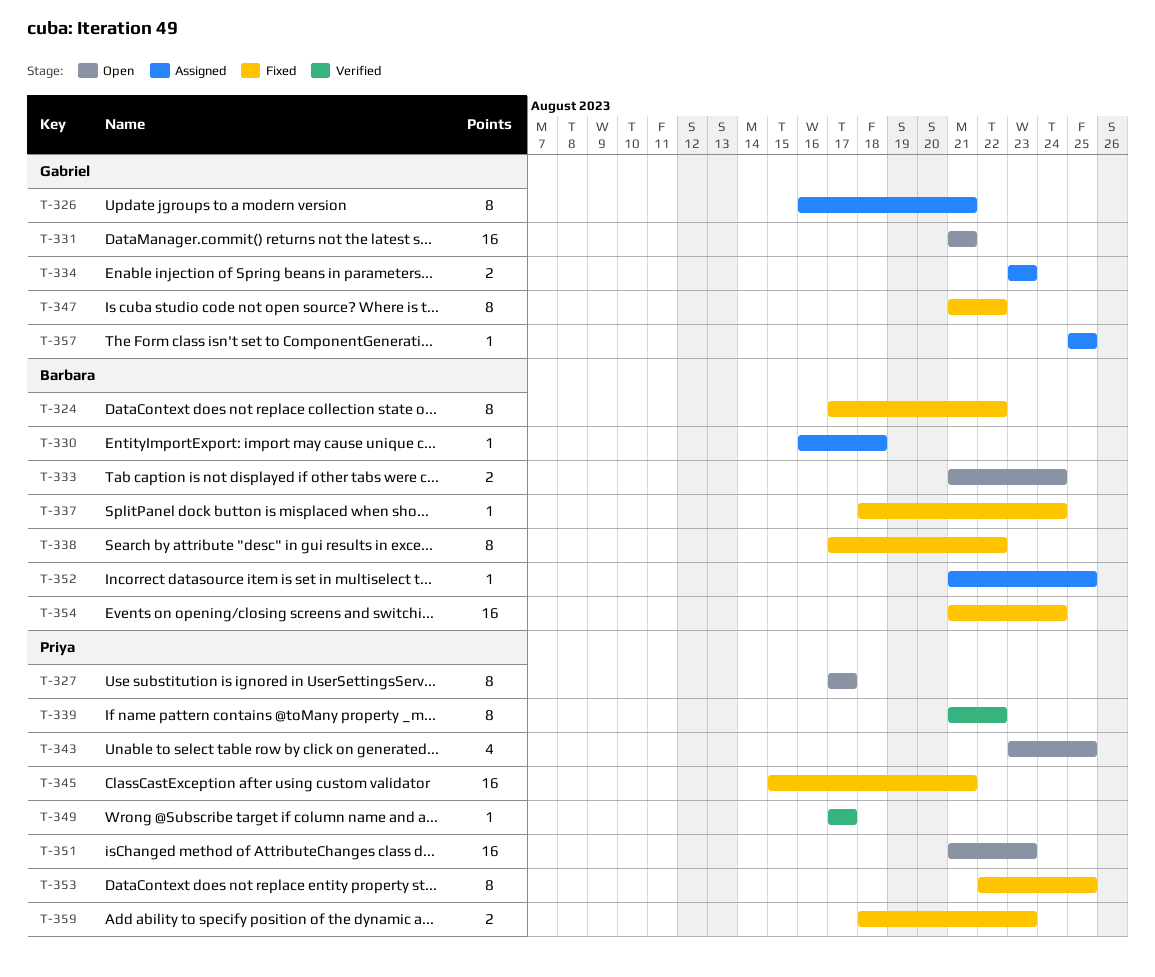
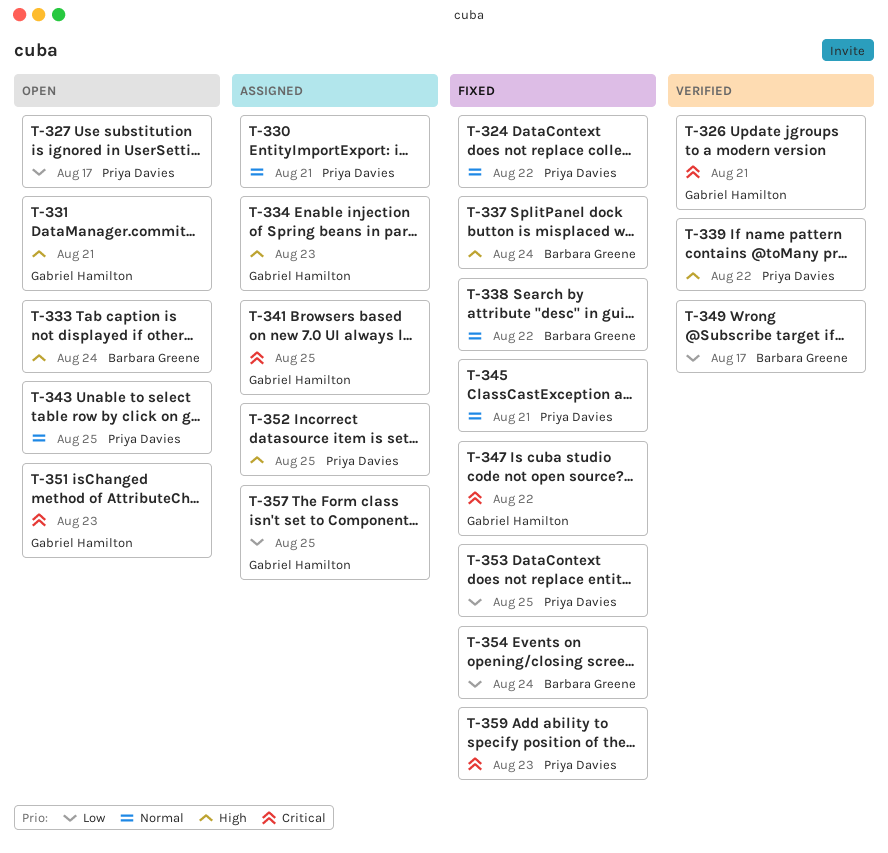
T-324, owner: Barbara Greene -> Priya Davies
T-326, status: Assigned -> Verified
T-330, owner: Barbara Greene -> Priya Davies
T-330, due: Aug 18 -> Aug 21
T-341: none -> present
T-349, owner: Priya Davies -> Barbara Greene
T-351, owner: Priya Davies -> Gabriel Hamilton
T-352, owner: Barbara Greene -> Priya Davies

